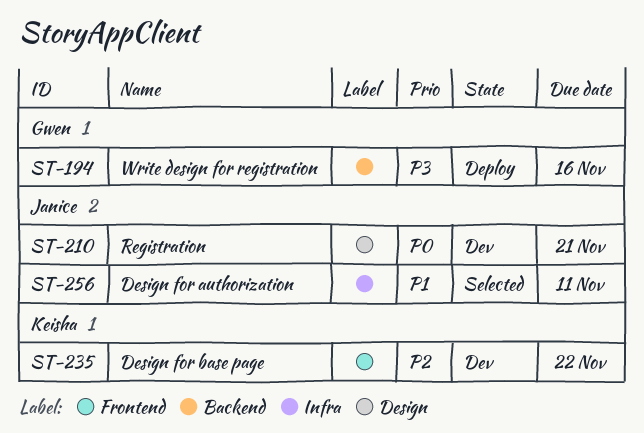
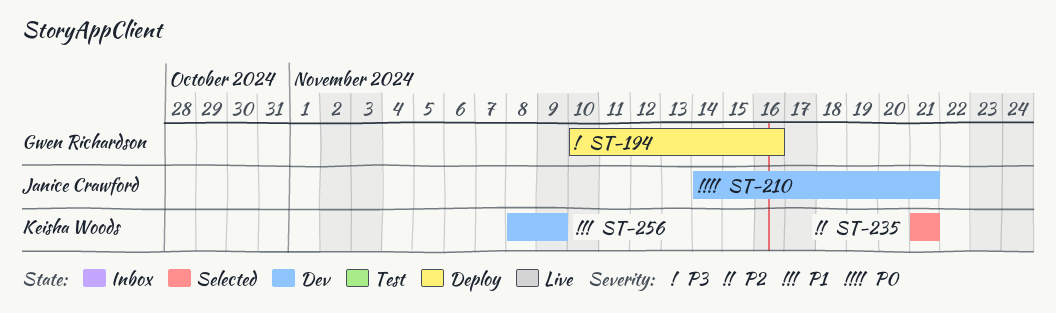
ST-235, status: Dev -> Selected
ST-235, due: Nov 22 -> Nov 21
ST-256, status: Selected -> Dev
ST-256, owner: Janice Crawford -> Keisha Woods
ST-256, due: Nov 11 -> Nov 9

